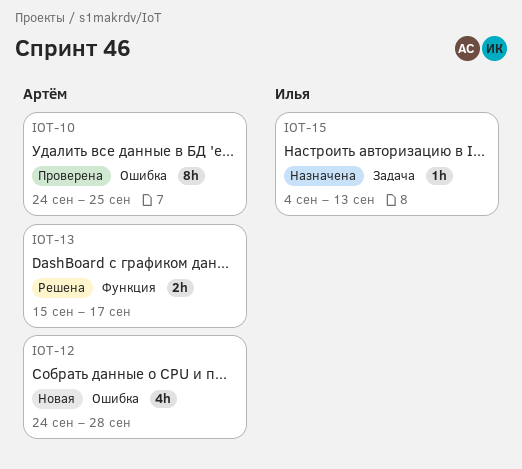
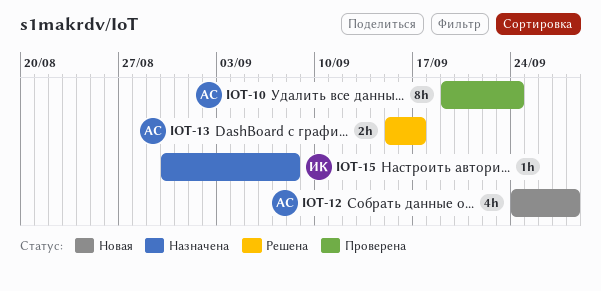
IOT-10, start: Sep 24 -> Sep 19
IOT-10, due: Sep 25 -> Sep 24
IOT-15, start: Sep 4 -> Aug 30
IOT-15, due: Sep 13 -> Sep 8

